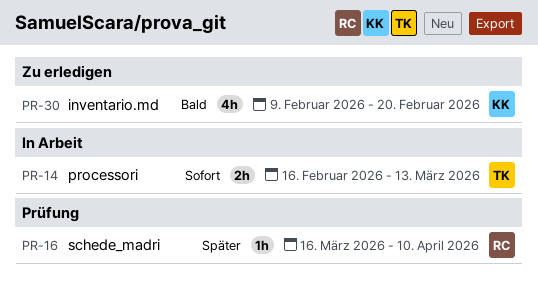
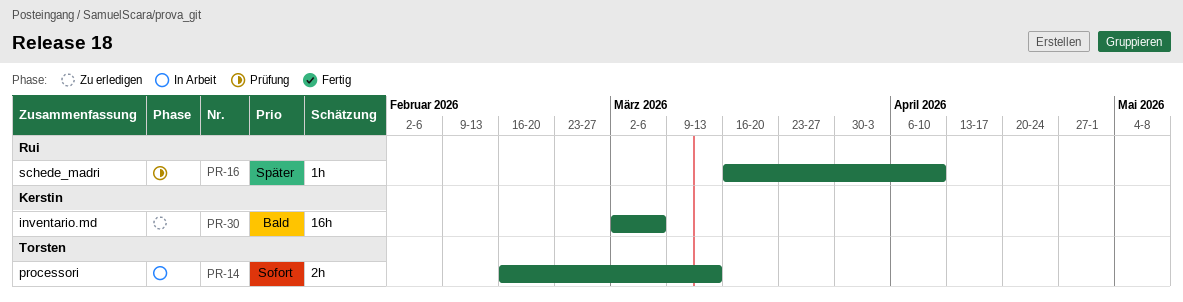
PR-30, estimate: 4h -> 16h
PR-30, start: Feb 9 -> Mar 2
PR-30, due: Feb 20 -> Mar 6

